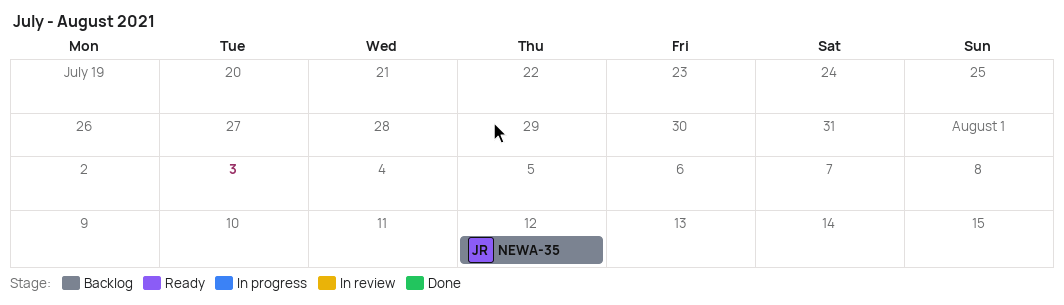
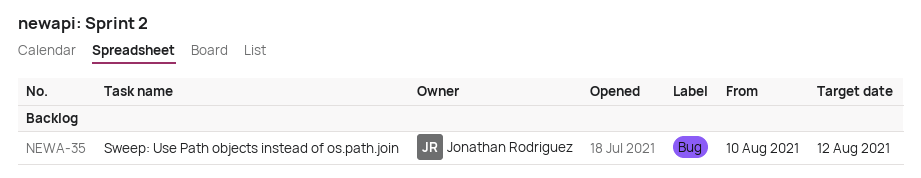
NEWA-35, start: Aug 12 -> Aug 10

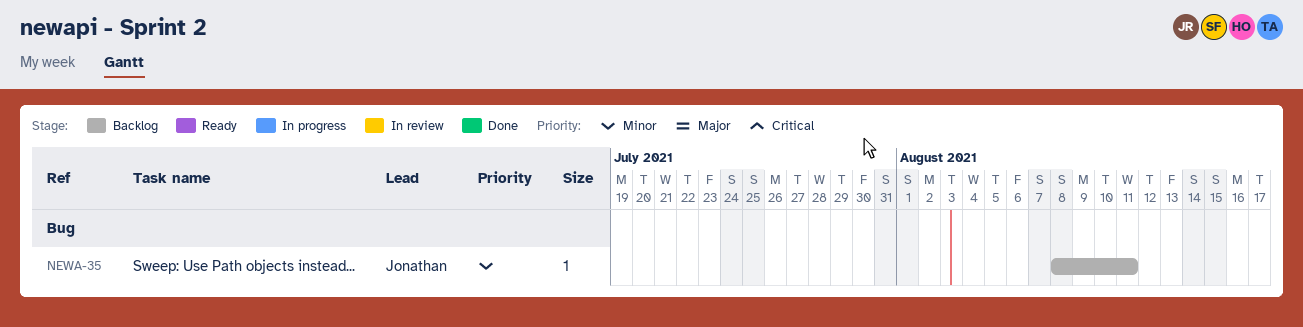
NEWA-35, start: Aug 10 -> Aug 8
NEWA-35, due: Aug 12 -> Aug 11

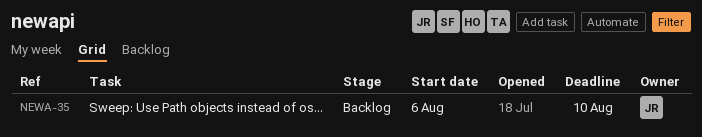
NEWA-35, start: Aug 8 -> Aug 6
NEWA-35, due: Aug 11 -> Aug 10

